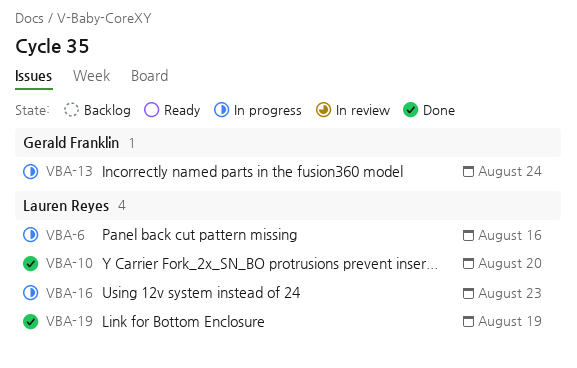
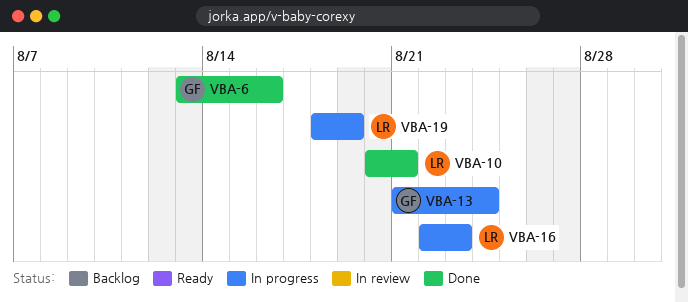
VBA-6, status: In progress -> Done
VBA-6, owner: Lauren Reyes -> Gerald Franklin
VBA-10, due: Aug 20 -> Aug 21
VBA-19, status: Done -> In progress

